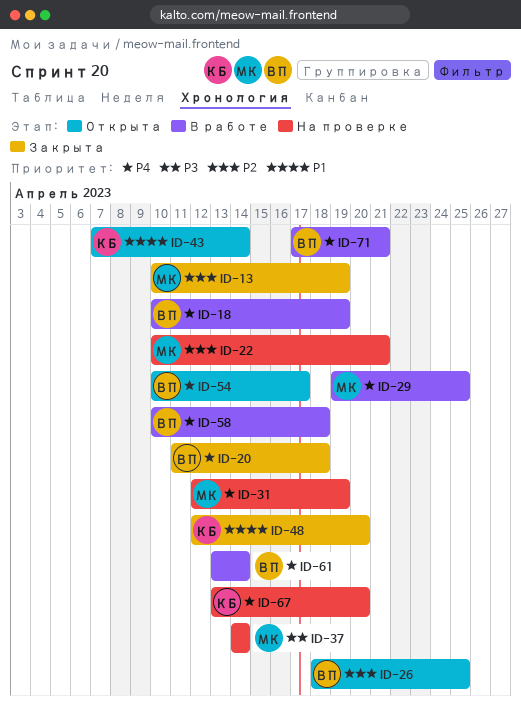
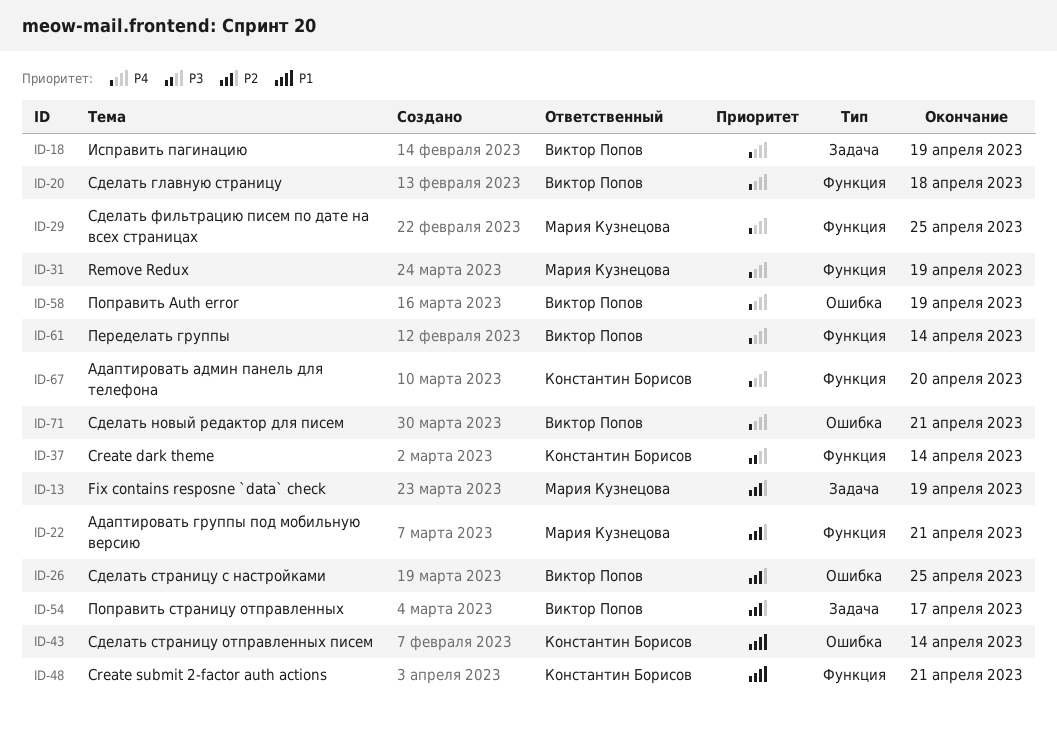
ID-37, owner: Мария Кузнецова -> Константин Борисов
ID-48, due: Apr 20 -> Apr 21
ID-54, priority: P4 -> P2
ID-58, due: Apr 18 -> Apr 19

